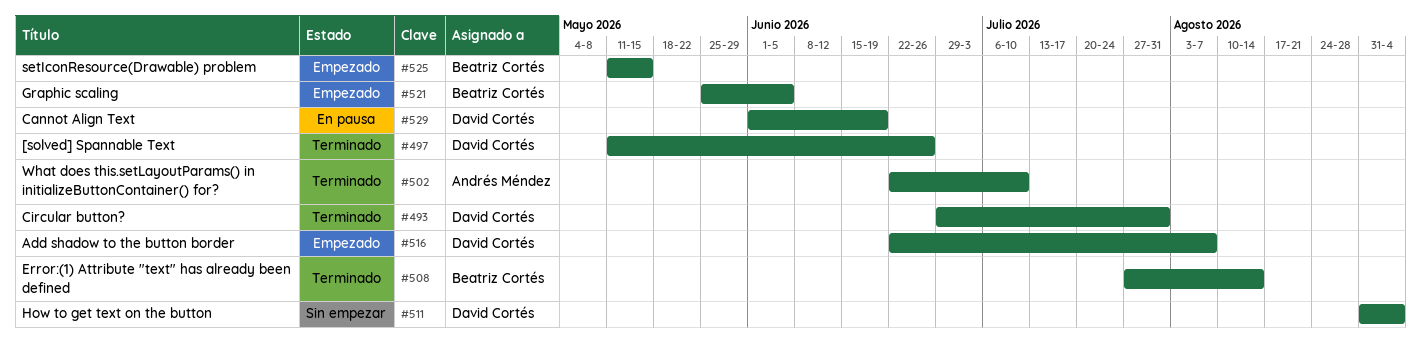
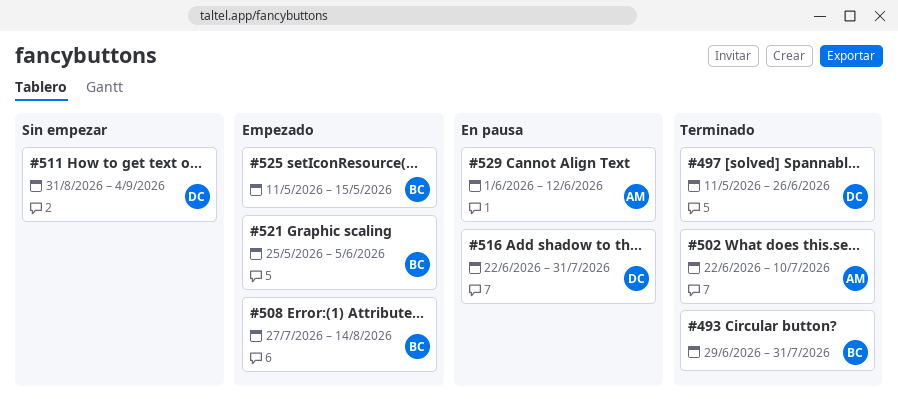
#493, owner: David Cortés -> Beatriz Cortés
#508, status: Terminado -> Empezado
#516, status: Empezado -> En pausa
#516, due: Aug 7 -> Jul 31
#529, owner: David Cortés -> Andrés Méndez
#529, due: Jun 19 -> Jun 12

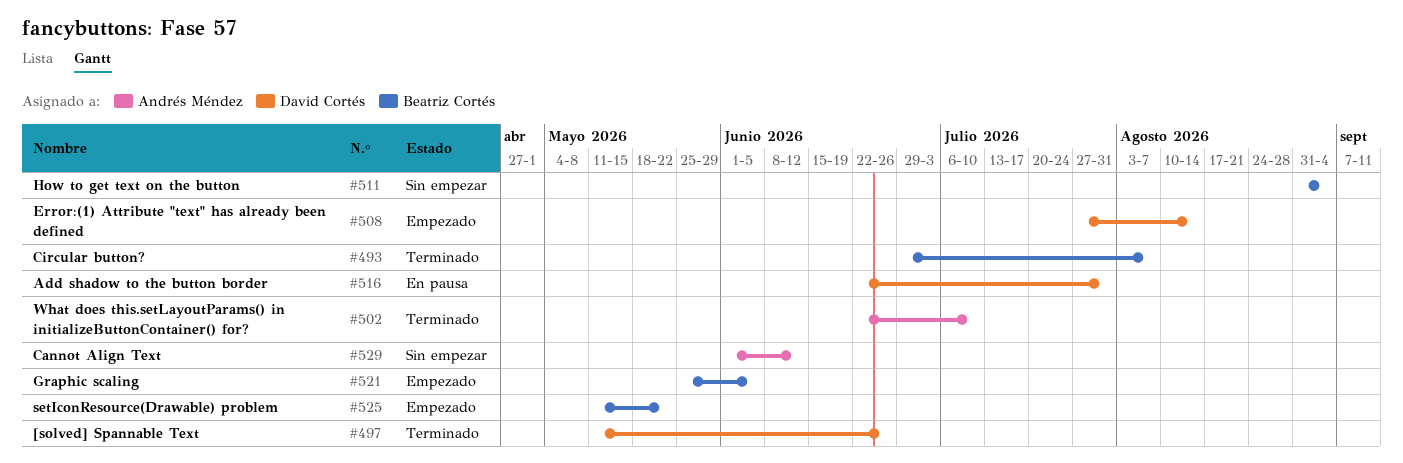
#493, due: Jul 31 -> Aug 7
#508, owner: Beatriz Cortés -> David Cortés
#511, owner: David Cortés -> Beatriz Cortés
#525, due: May 15 -> May 22
#529, status: En pausa -> Sin empezar

